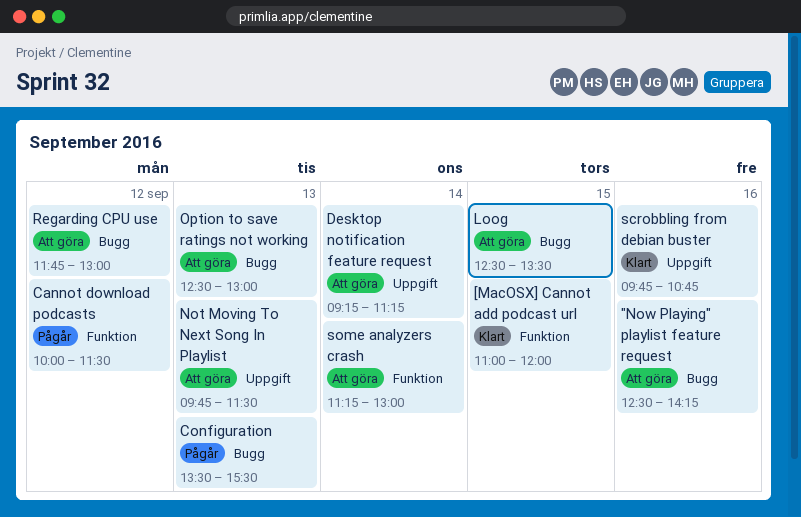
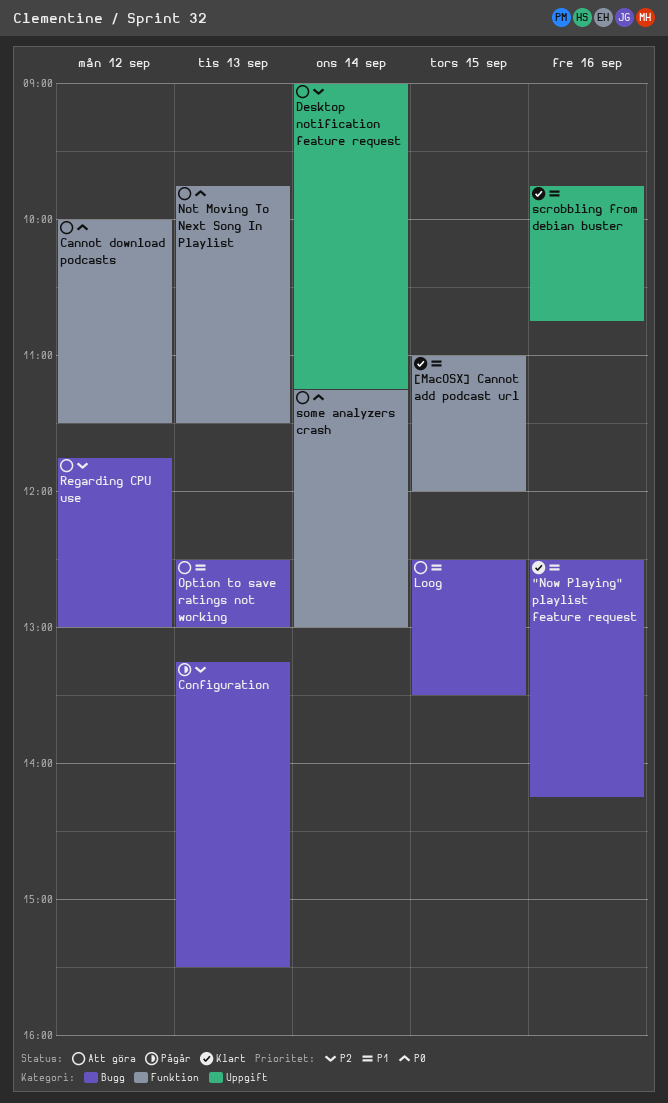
"Now Playing" playlist feature request, status: Att göra -> Klart
Cannot download podcasts, status: Pågår -> Att göra
Configuration, begins: 13:30 -> 13:15
Desktop notification feature request, begins: 09:15 -> 09:00
Not Moving To Next Song In Playlist, label: Uppgift -> Funktion

